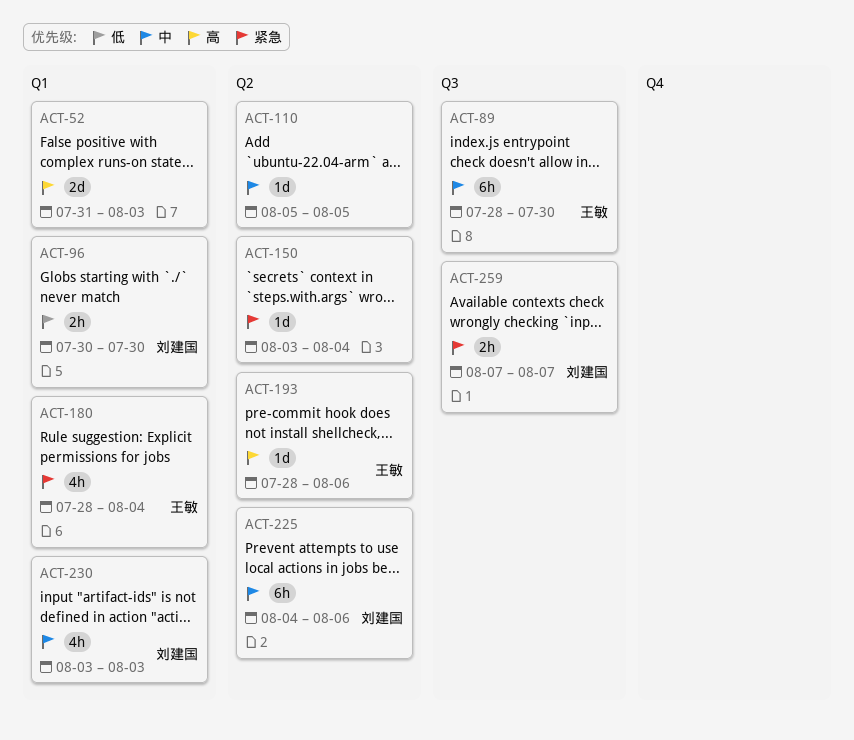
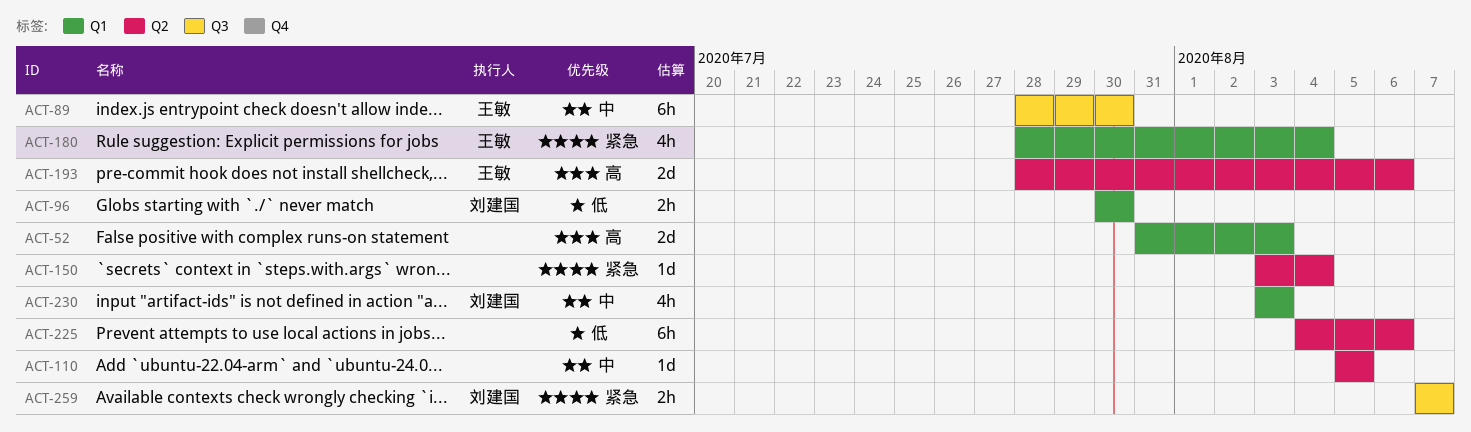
ACT-193, estimate: 1d -> 2d
ACT-225, owner: 刘建国 -> none
ACT-225, priority: 中 -> 低

